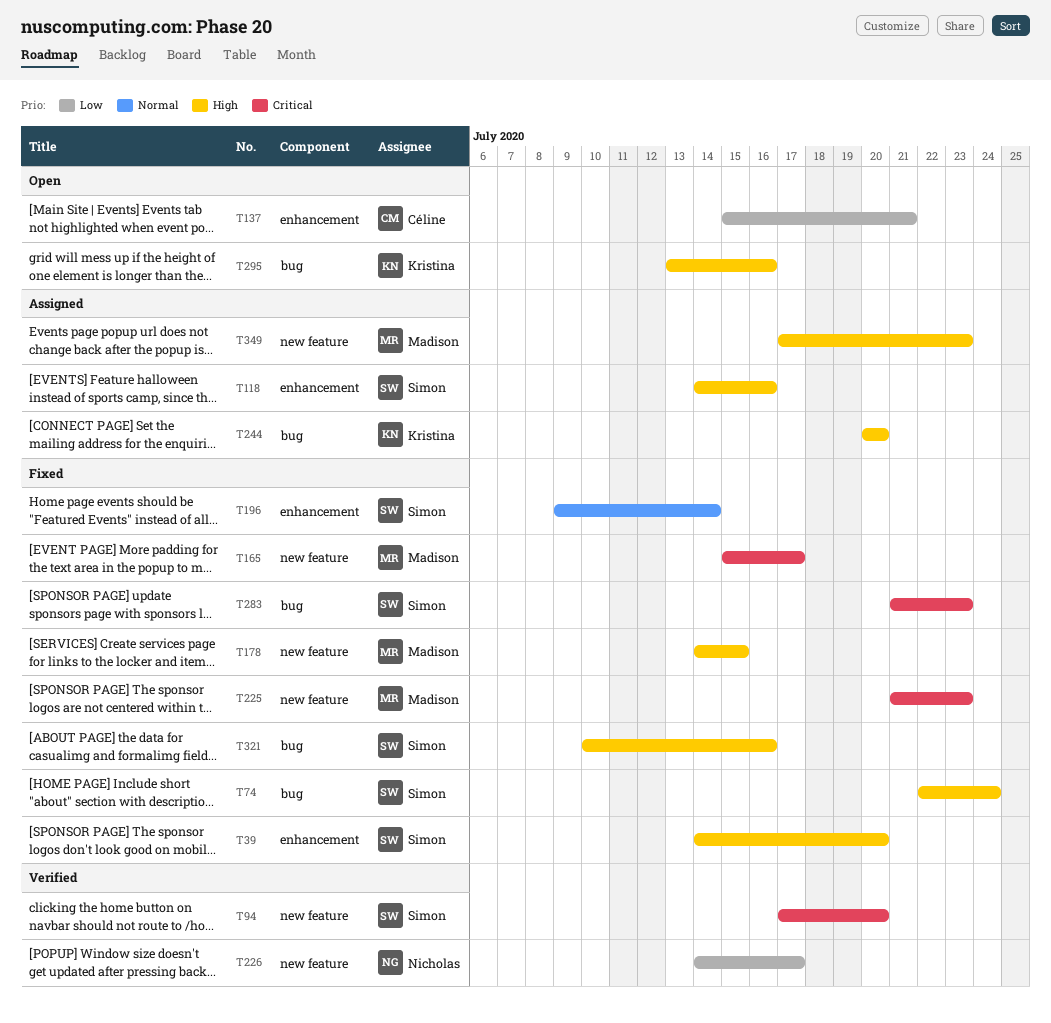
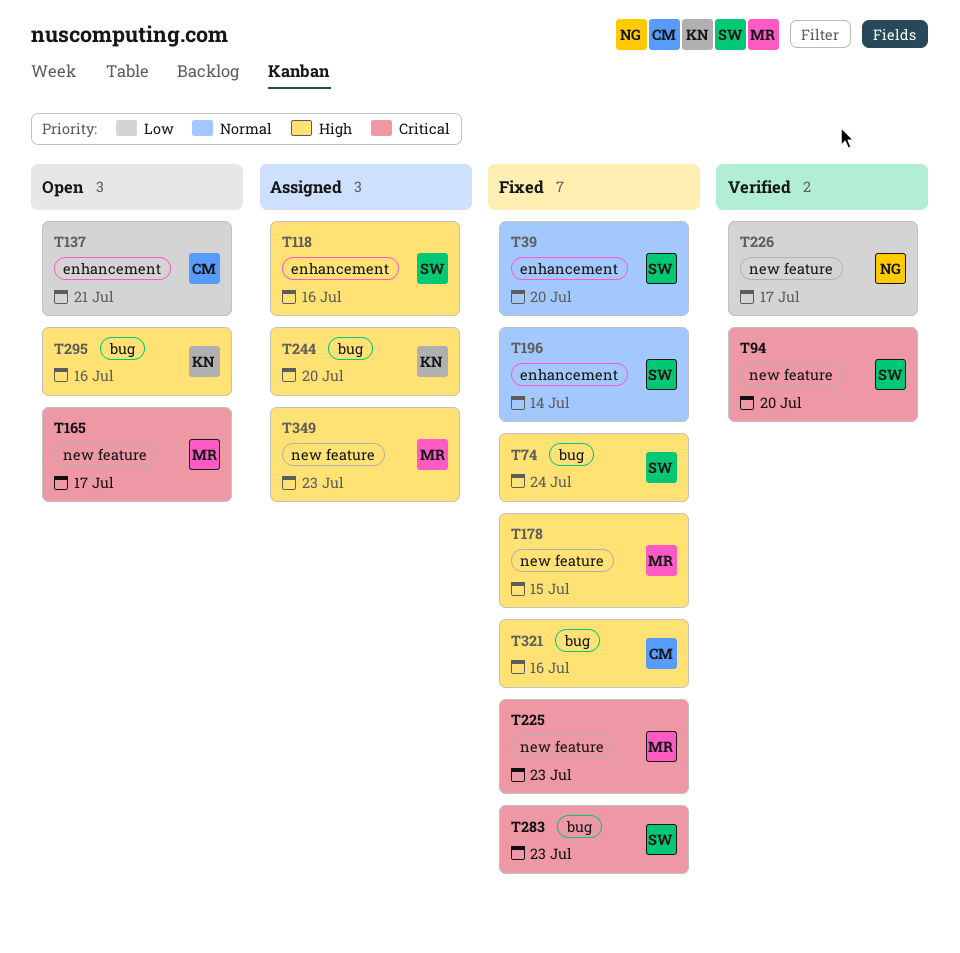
T39, priority: High -> Normal
T165, status: Fixed -> Open
T321, owner: Simon -> Céline

